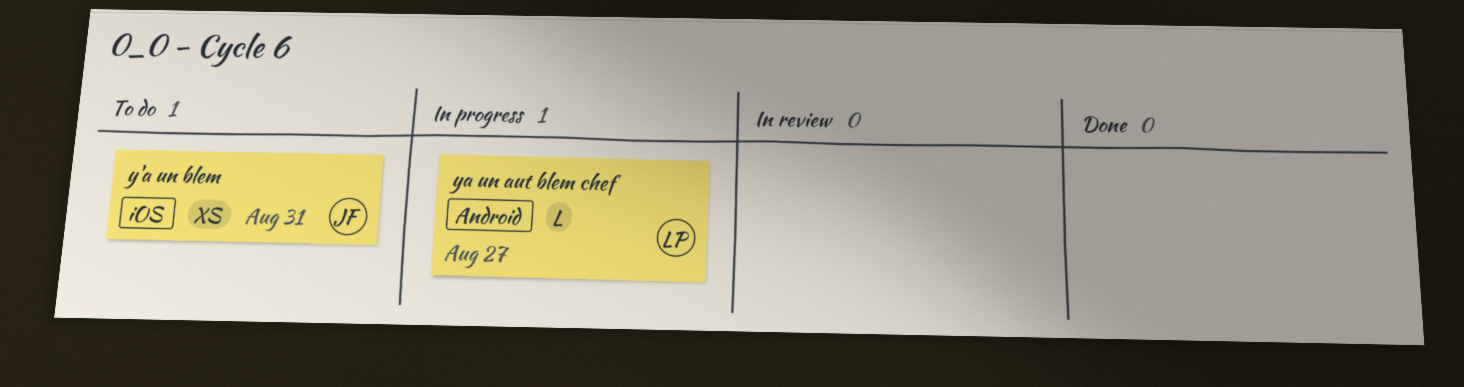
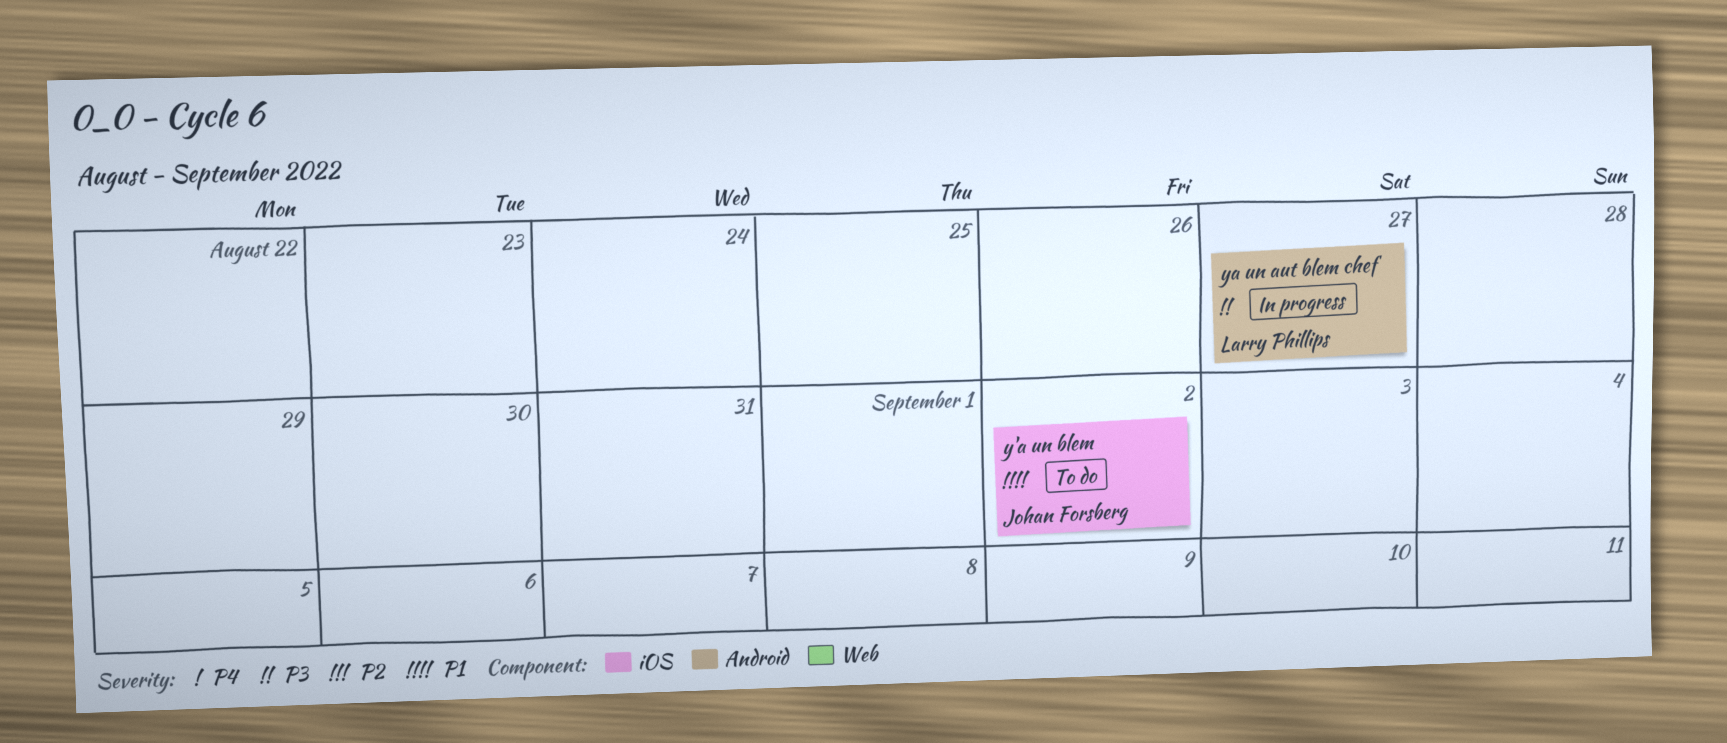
y'a un blem, due: Aug 31 -> Sep 2

